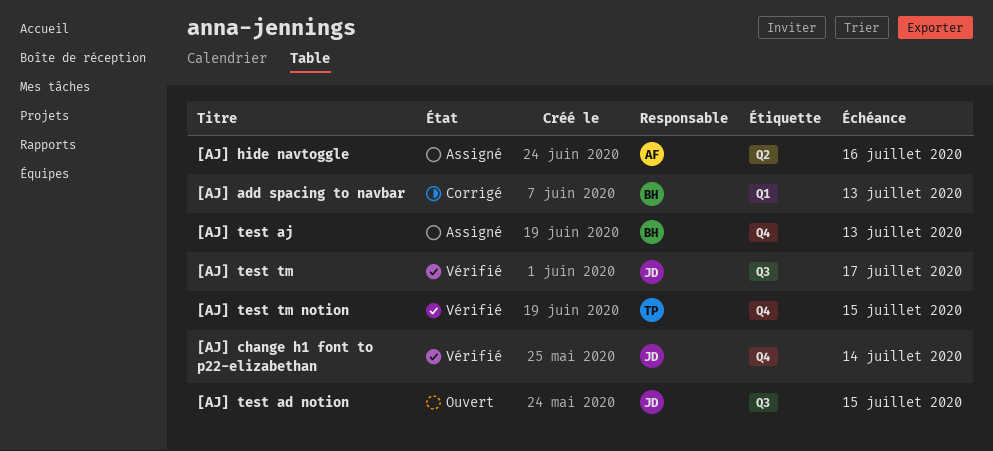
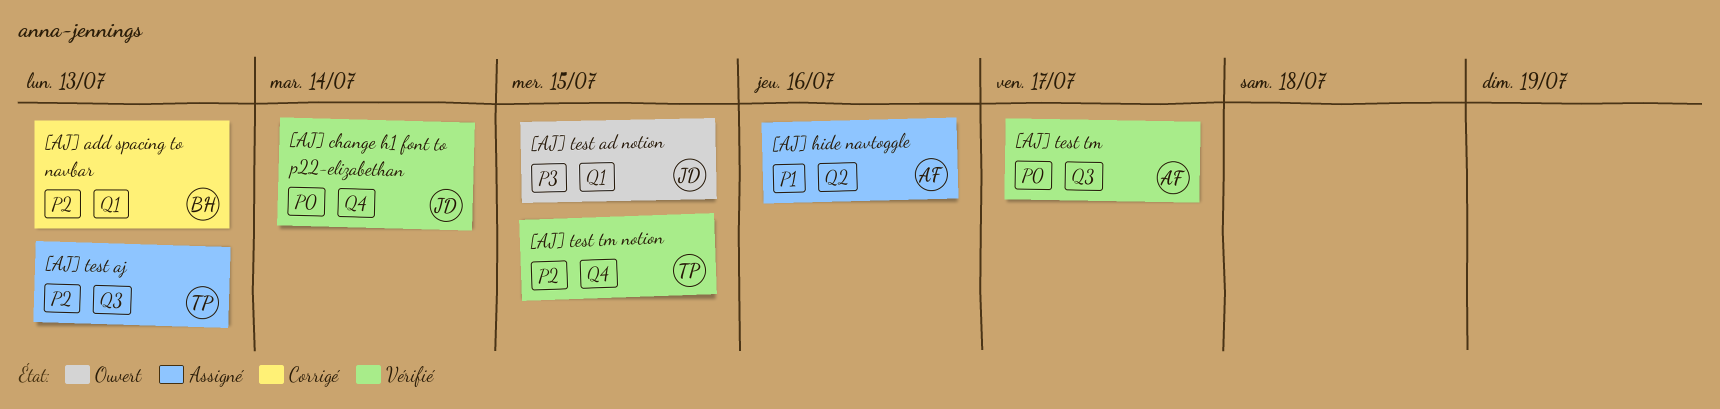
[AJ] test ad notion, label: Q3 -> Q1
[AJ] test aj, owner: BH -> TP
[AJ] test aj, label: Q4 -> Q3
[AJ] test tm, owner: JD -> AF

